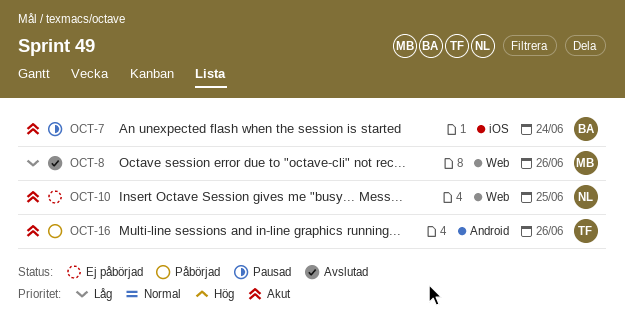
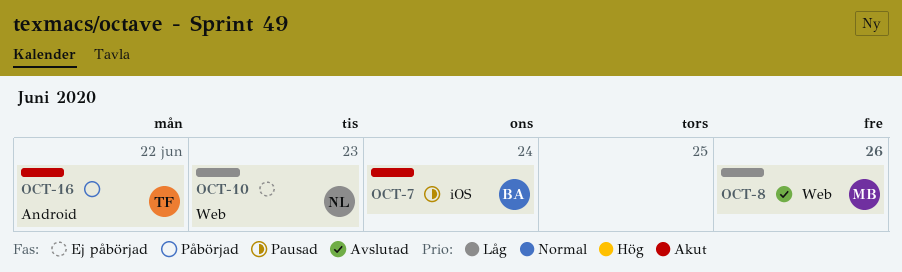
OCT-10, priority: Akut -> Låg
OCT-10, day: Jun 25 -> Jun 23
OCT-16, day: Jun 26 -> Jun 22

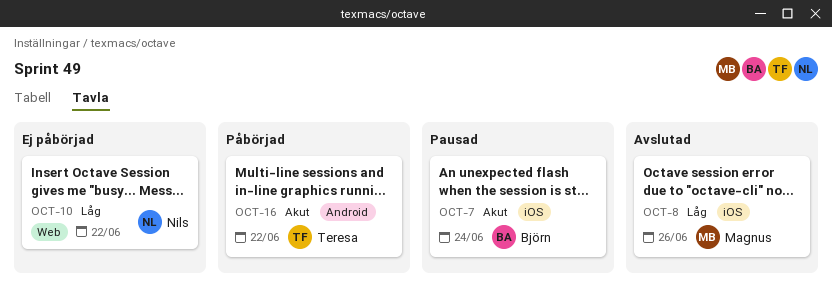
OCT-8, label: Web -> iOS
OCT-10, day: Jun 23 -> Jun 22

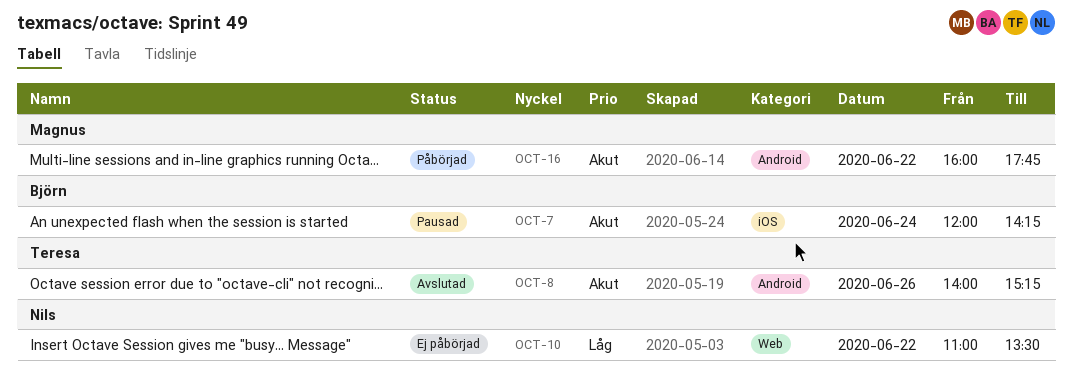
OCT-8, owner: Magnus -> Teresa
OCT-8, priority: Låg -> Akut
OCT-8, label: iOS -> Android
OCT-16, owner: Teresa -> Magnus

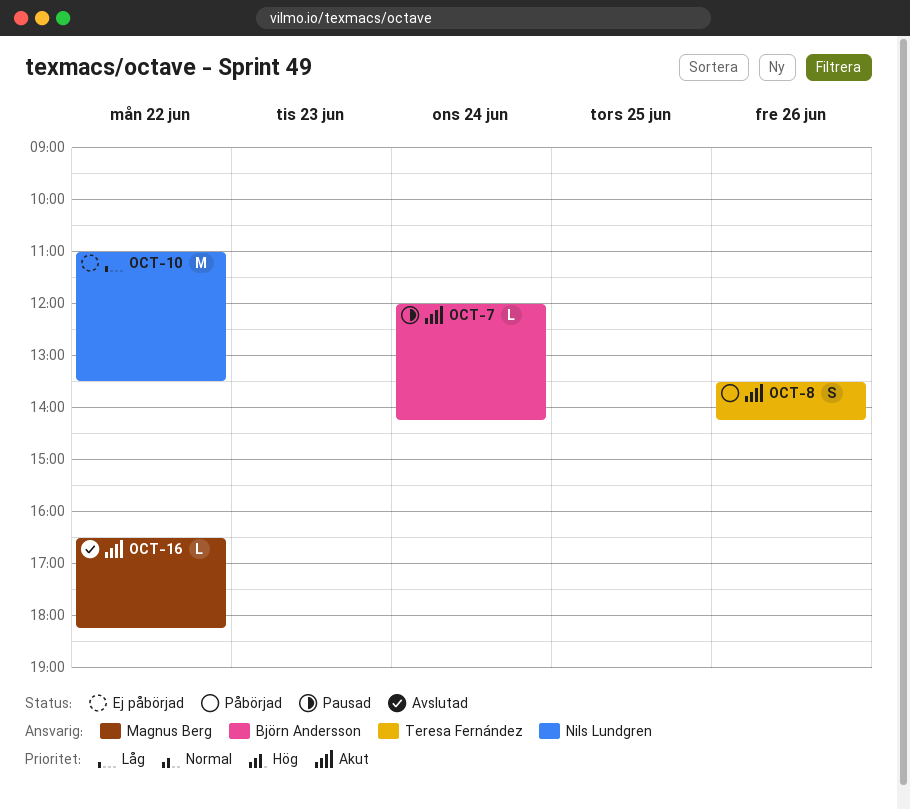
OCT-8, status: Avslutad -> Påbörjad
OCT-8, begins: 14:00 -> 13:30
OCT-8, ends: 15:15 -> 14:15
OCT-16, status: Påbörjad -> Avslutad
OCT-16, begins: 16:00 -> 16:30
OCT-16, ends: 17:45 -> 18:15

